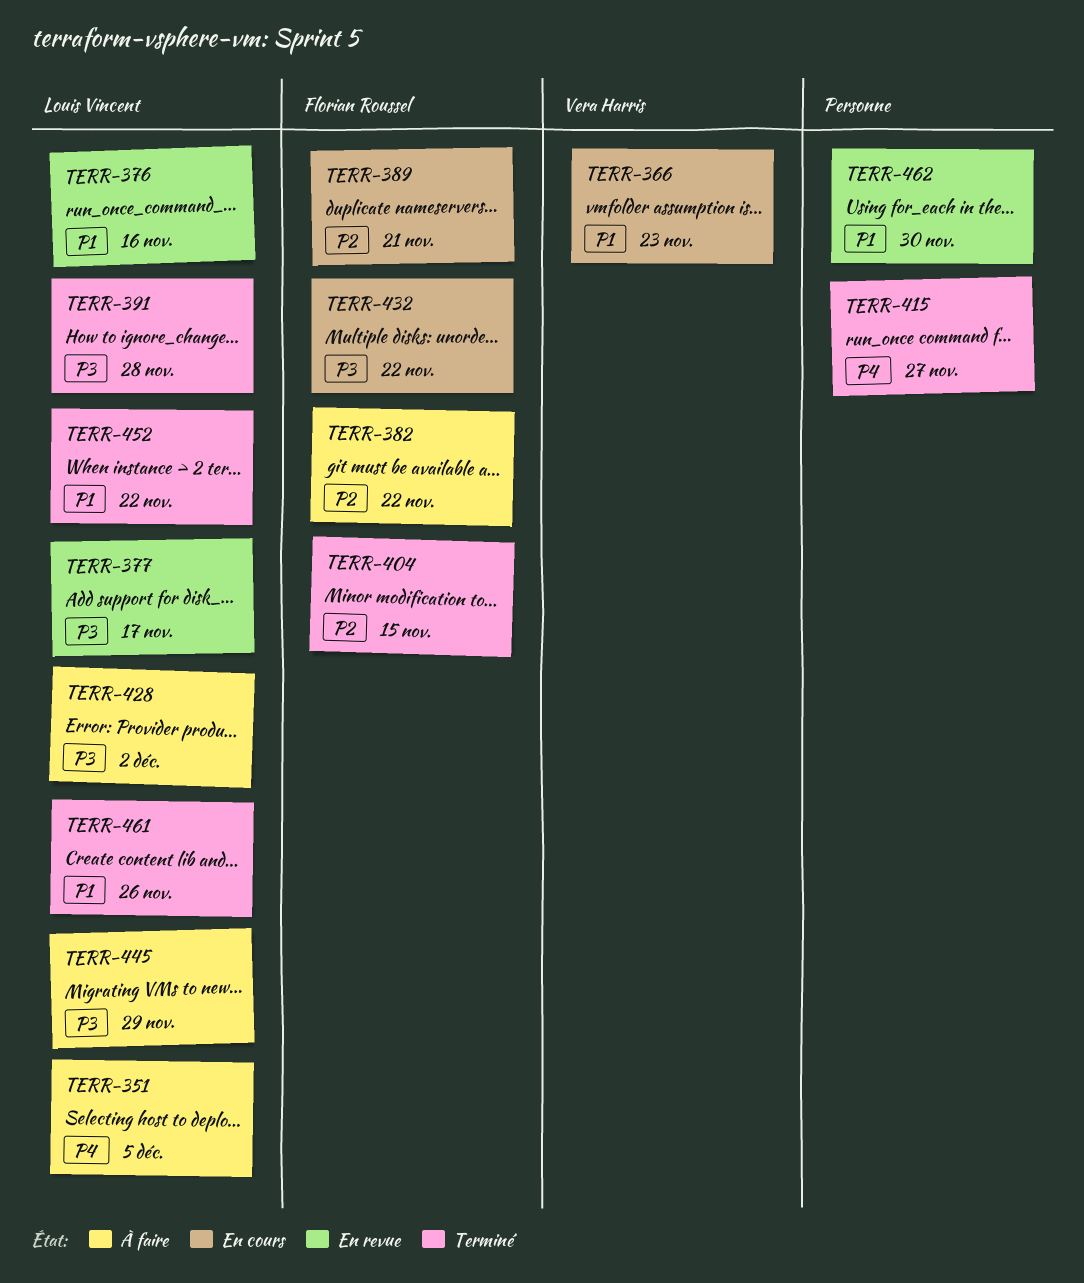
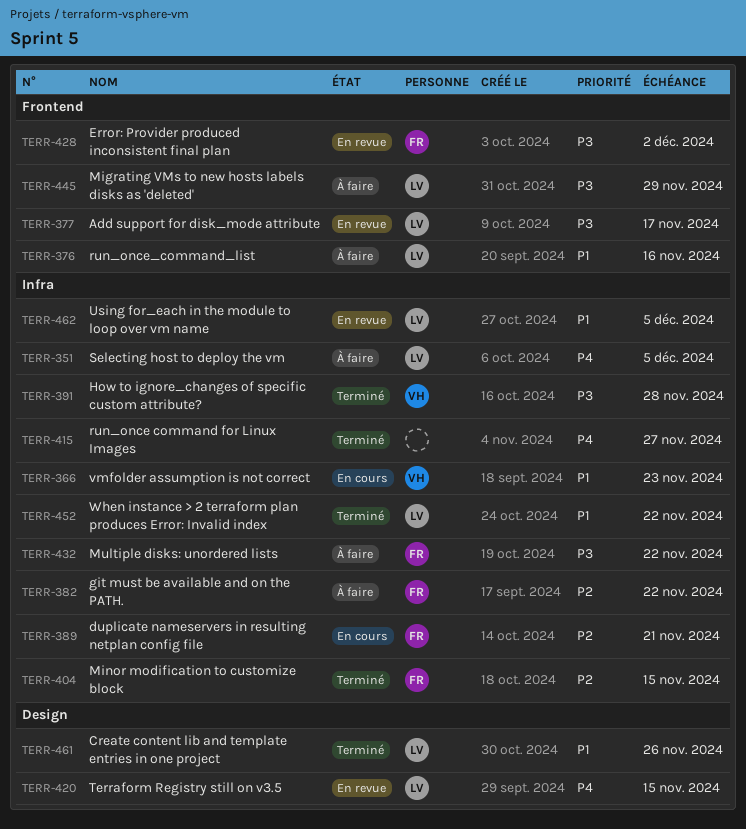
TERR-376, status: En revue -> À faire
TERR-391, owner: Louis Vincent -> Vera Harris
TERR-420: none -> present
TERR-428, status: À faire -> En revue
TERR-428, owner: Louis Vincent -> Florian Roussel
TERR-432, status: En cours -> À faire
TERR-462, owner: none -> Louis Vincent
TERR-462, due: Nov 30 -> Dec 5

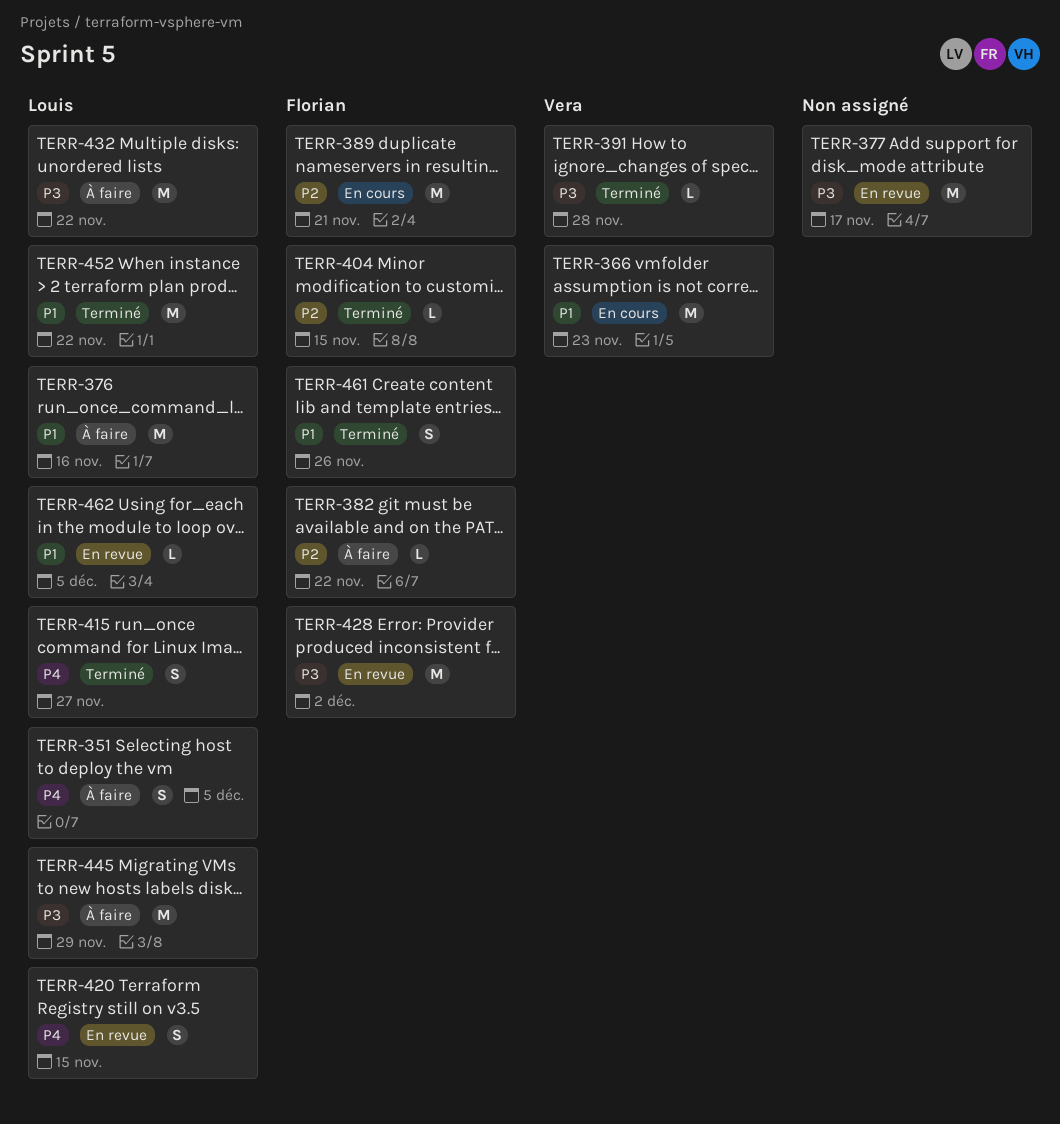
TERR-377, owner: Louis -> none
TERR-415, owner: none -> Louis
TERR-432, owner: Florian -> Louis
TERR-461, owner: Louis -> Florian

